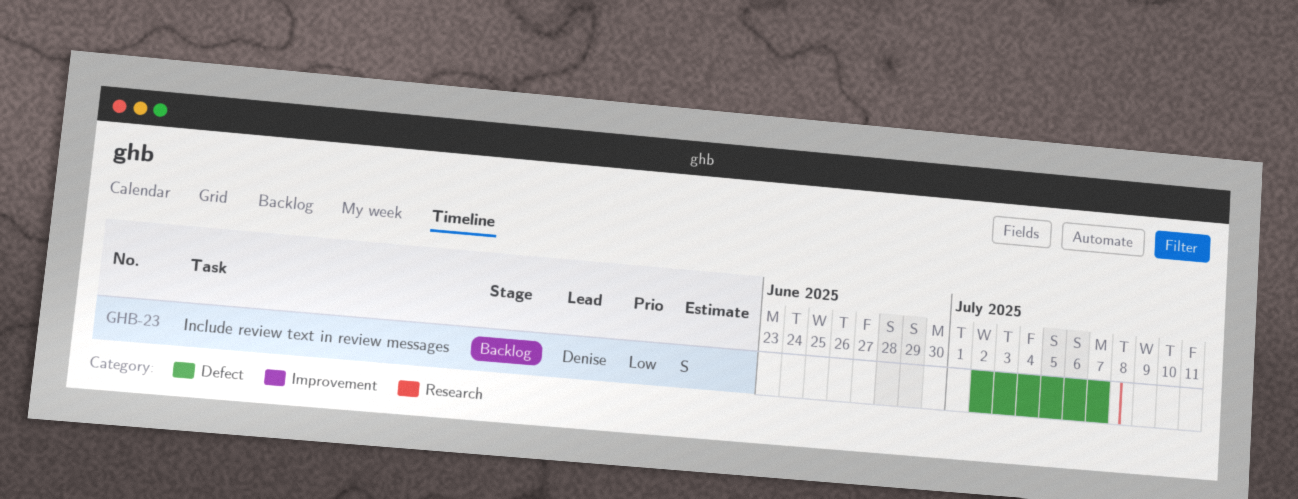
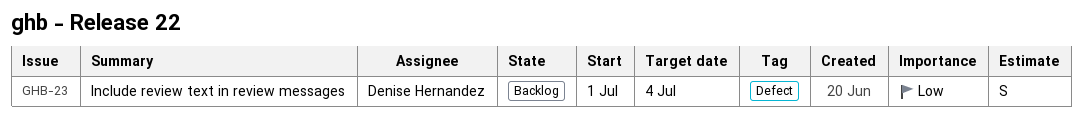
GHB-23, start: Jul 2 -> Jul 1
GHB-23, due: Jul 7 -> Jul 4

